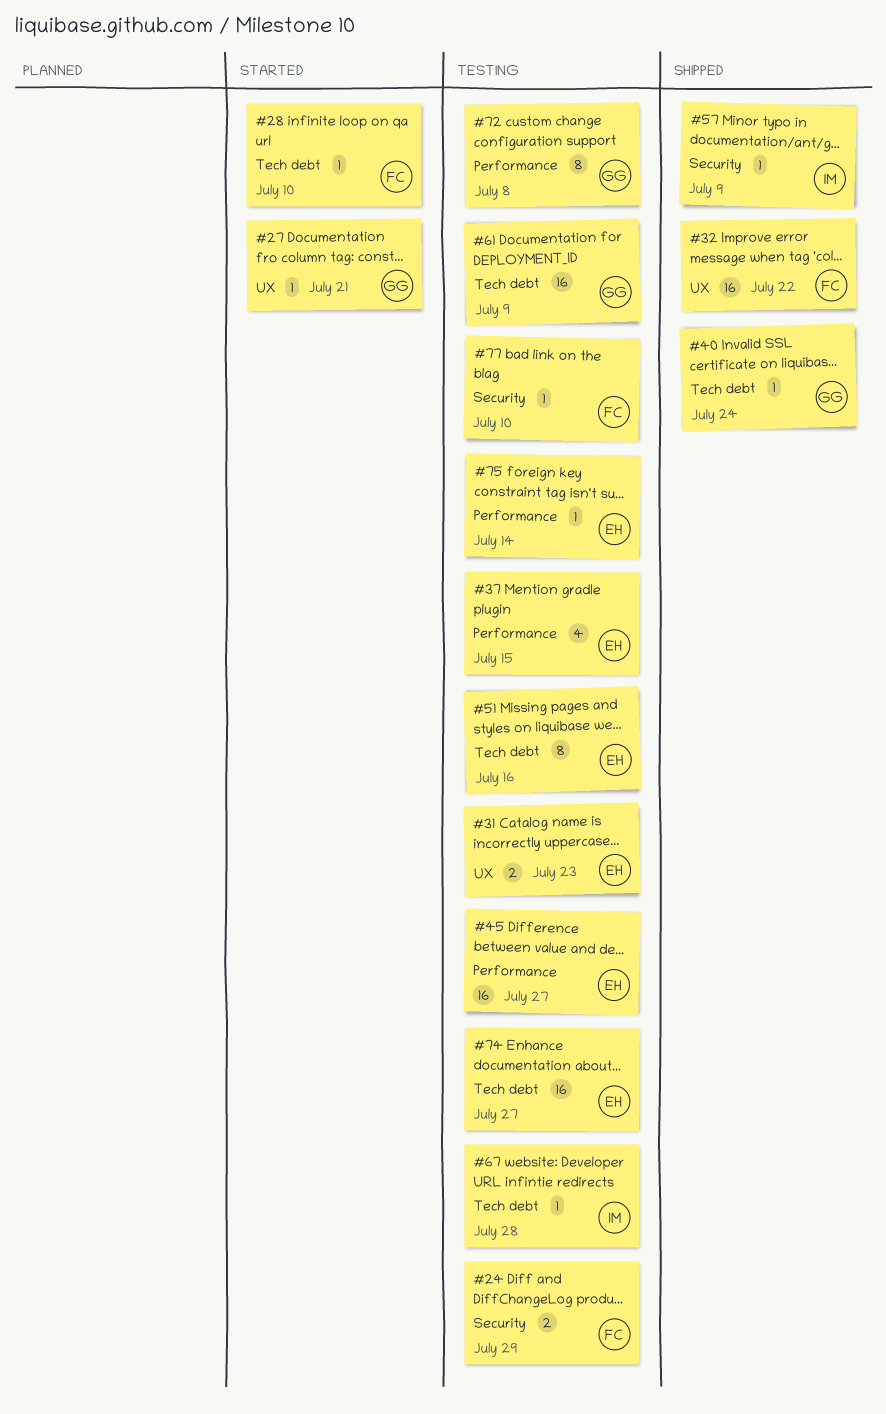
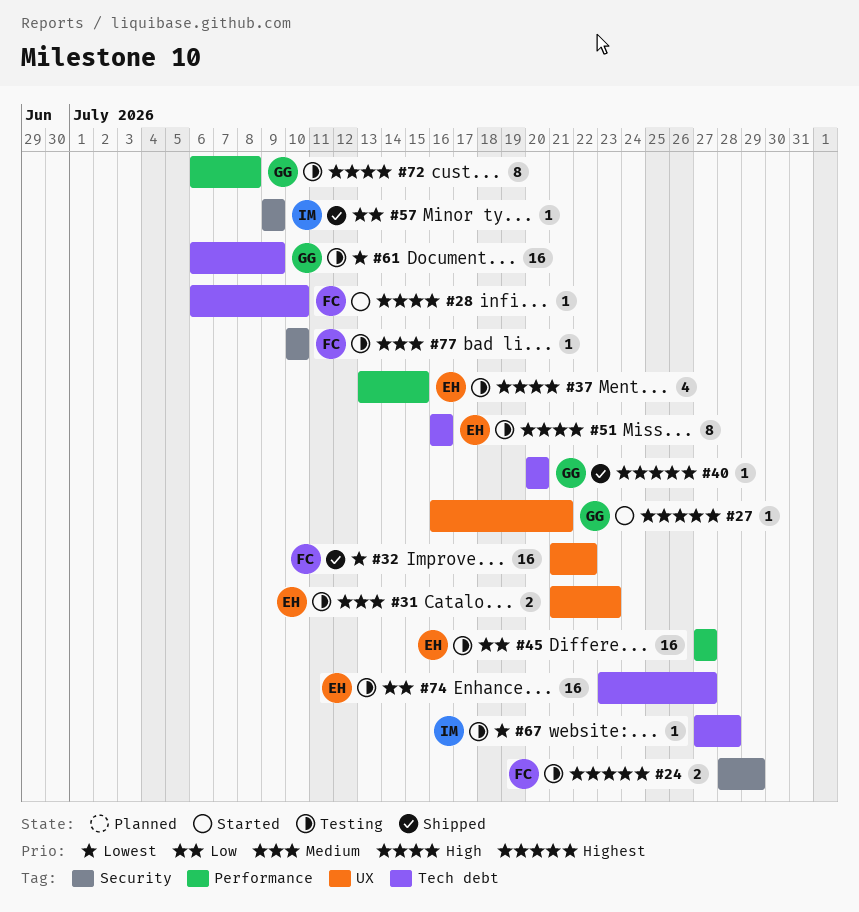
#40, due: Jul 24 -> Jul 20
#75: present -> none

